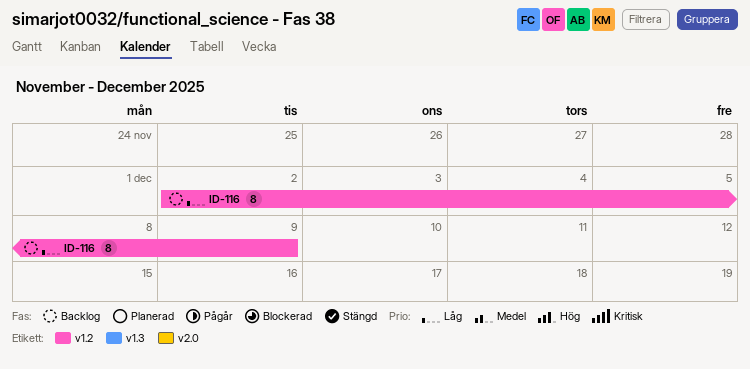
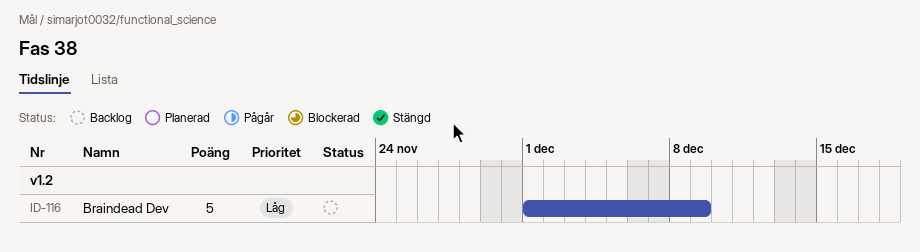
ID-116, estimate: 8 -> 5
ID-116, start: Dec 2 -> Dec 1

